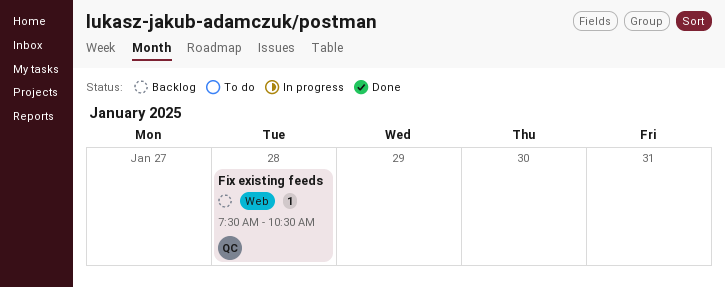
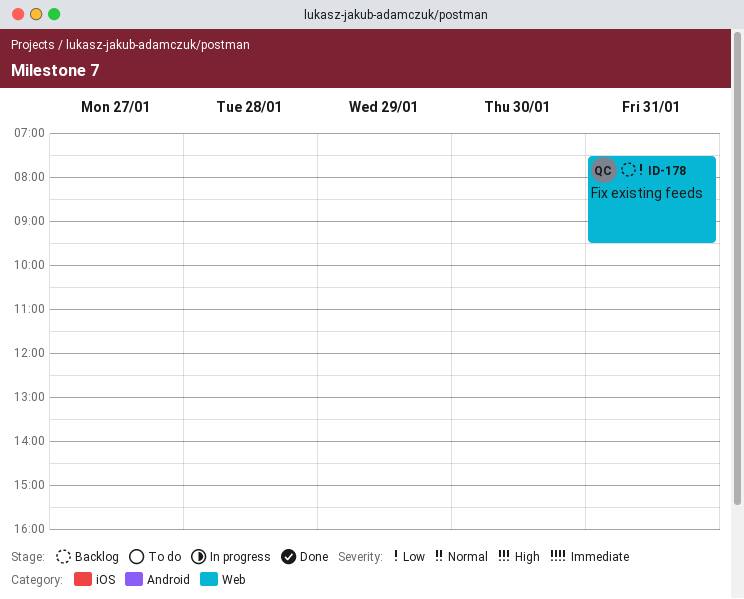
Fix existing feeds, day: Jan 28 -> Jan 31
Fix existing feeds, ends: 10:30 -> 09:30

